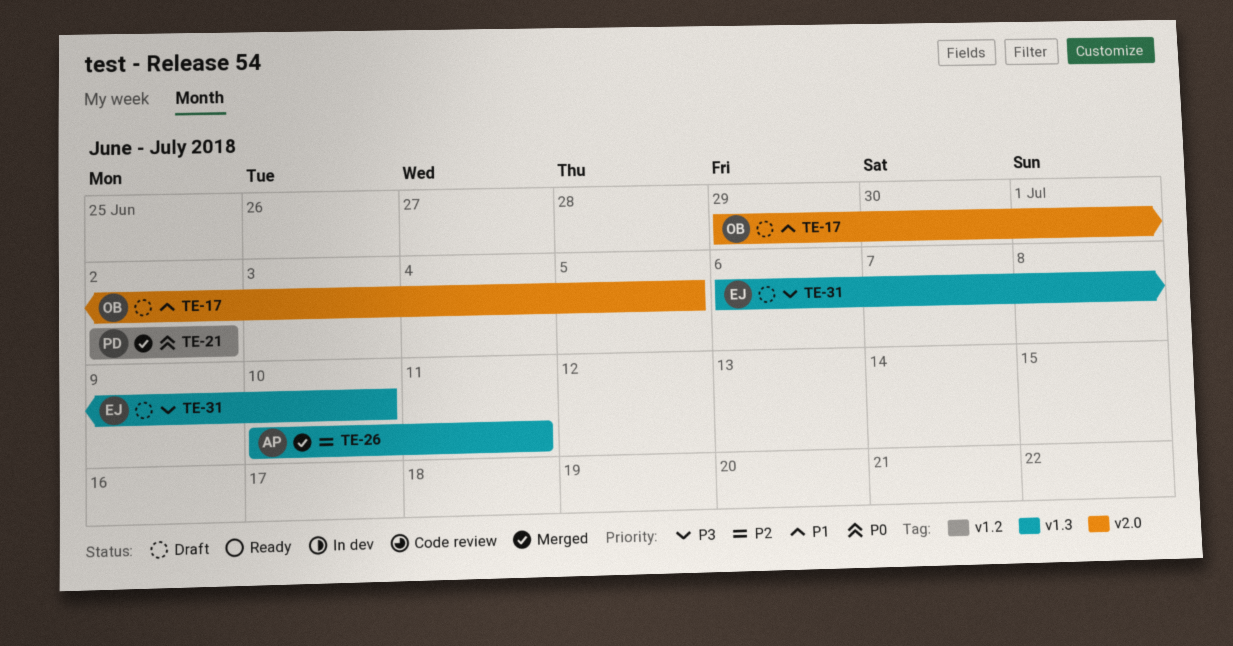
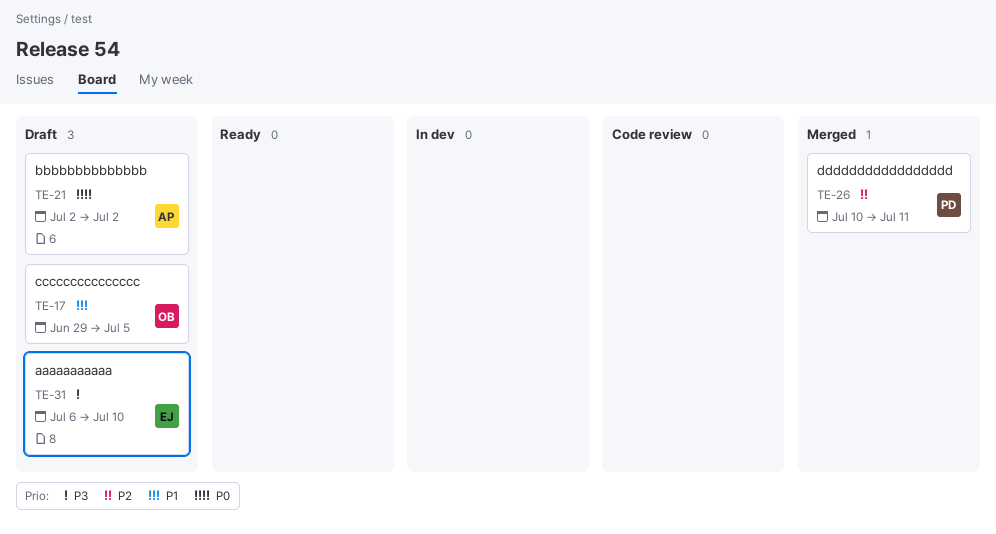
TE-21, status: Merged -> Draft
TE-21, owner: PD -> AP
TE-26, owner: AP -> PD

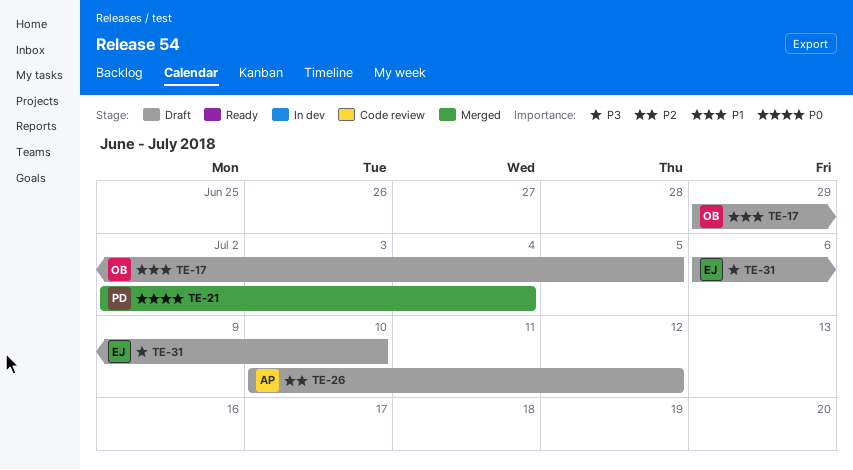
TE-21, status: Draft -> Merged
TE-21, owner: AP -> PD
TE-21, due: Jul 2 -> Jul 4
TE-26, status: Merged -> Draft
TE-26, owner: PD -> AP
TE-26, due: Jul 11 -> Jul 12

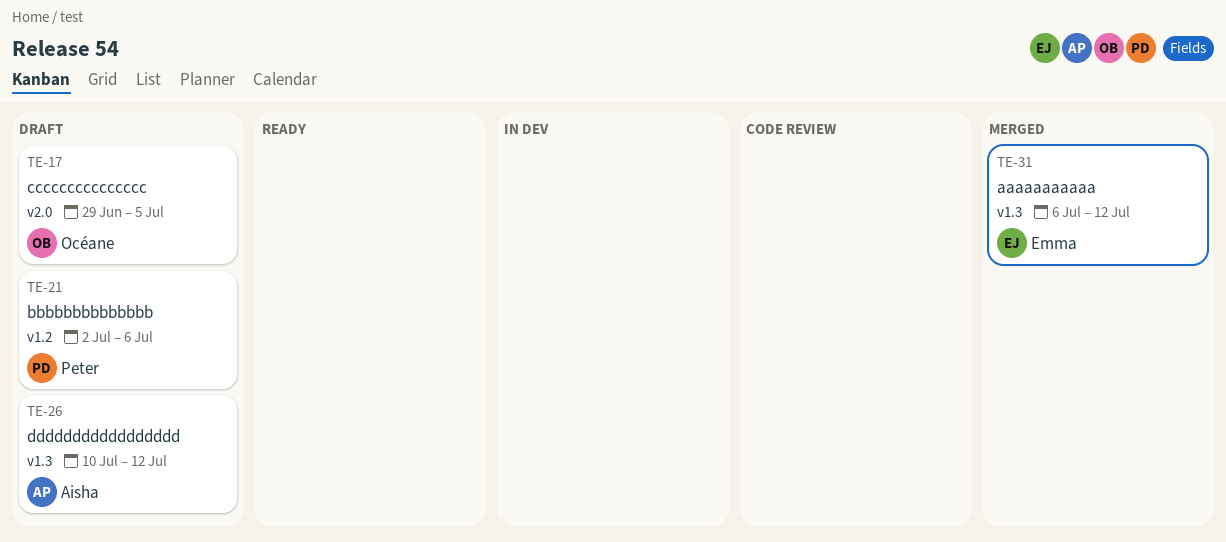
TE-21, status: Merged -> Draft
TE-21, due: Jul 4 -> Jul 6
TE-31, status: Draft -> Merged
TE-31, due: Jul 10 -> Jul 12

